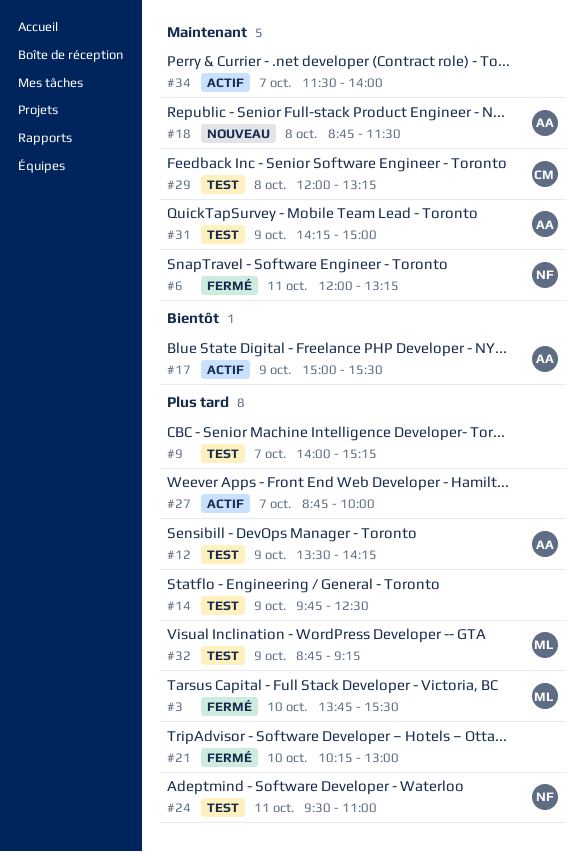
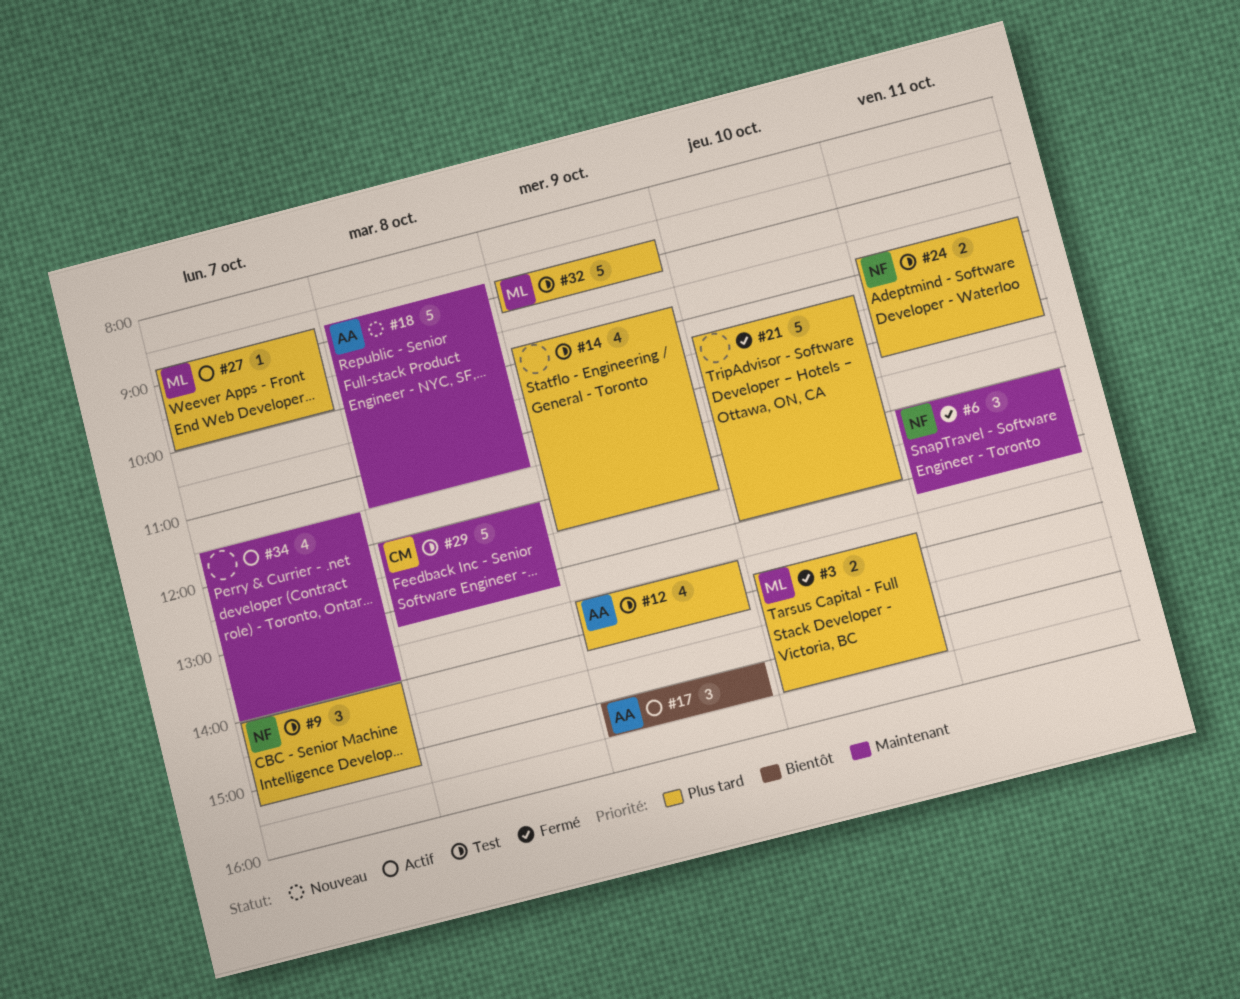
#9, owner: none -> NF
#24, begins: 09:30 -> 09:45
#24, ends: 11:00 -> 11:15
#27, owner: none -> ML
#31: present -> none

